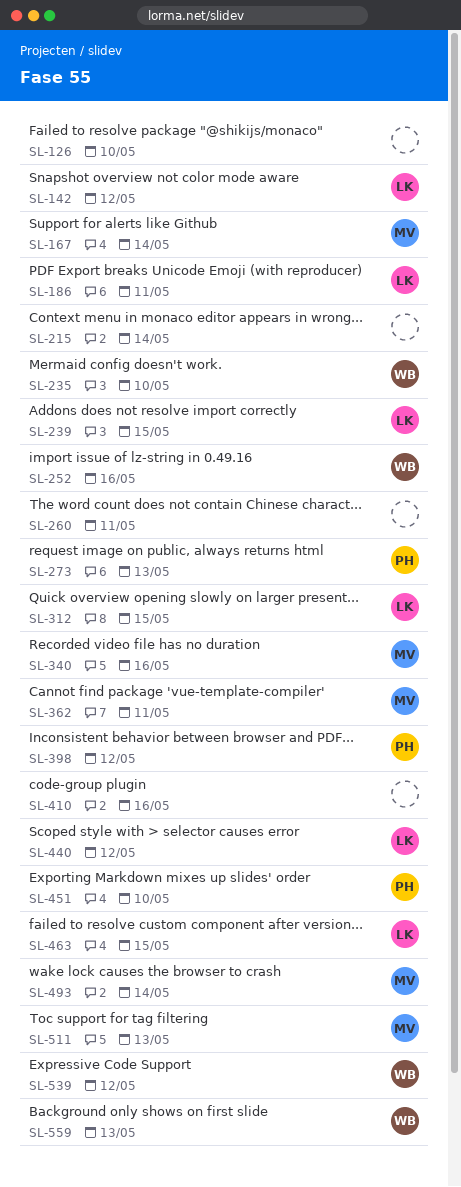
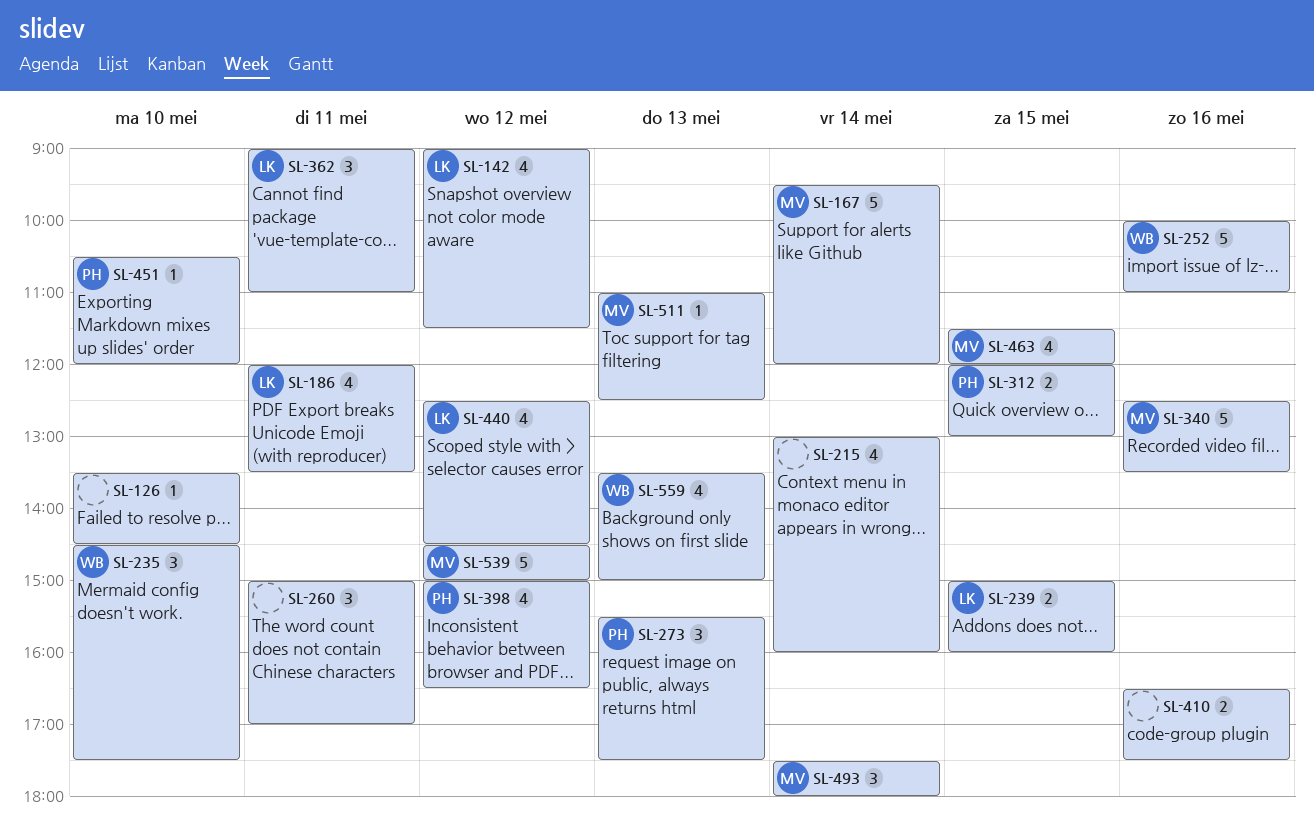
SL-312, owner: LK -> PH
SL-362, owner: MV -> LK
SL-463, owner: LK -> MV
SL-539, owner: WB -> MV

